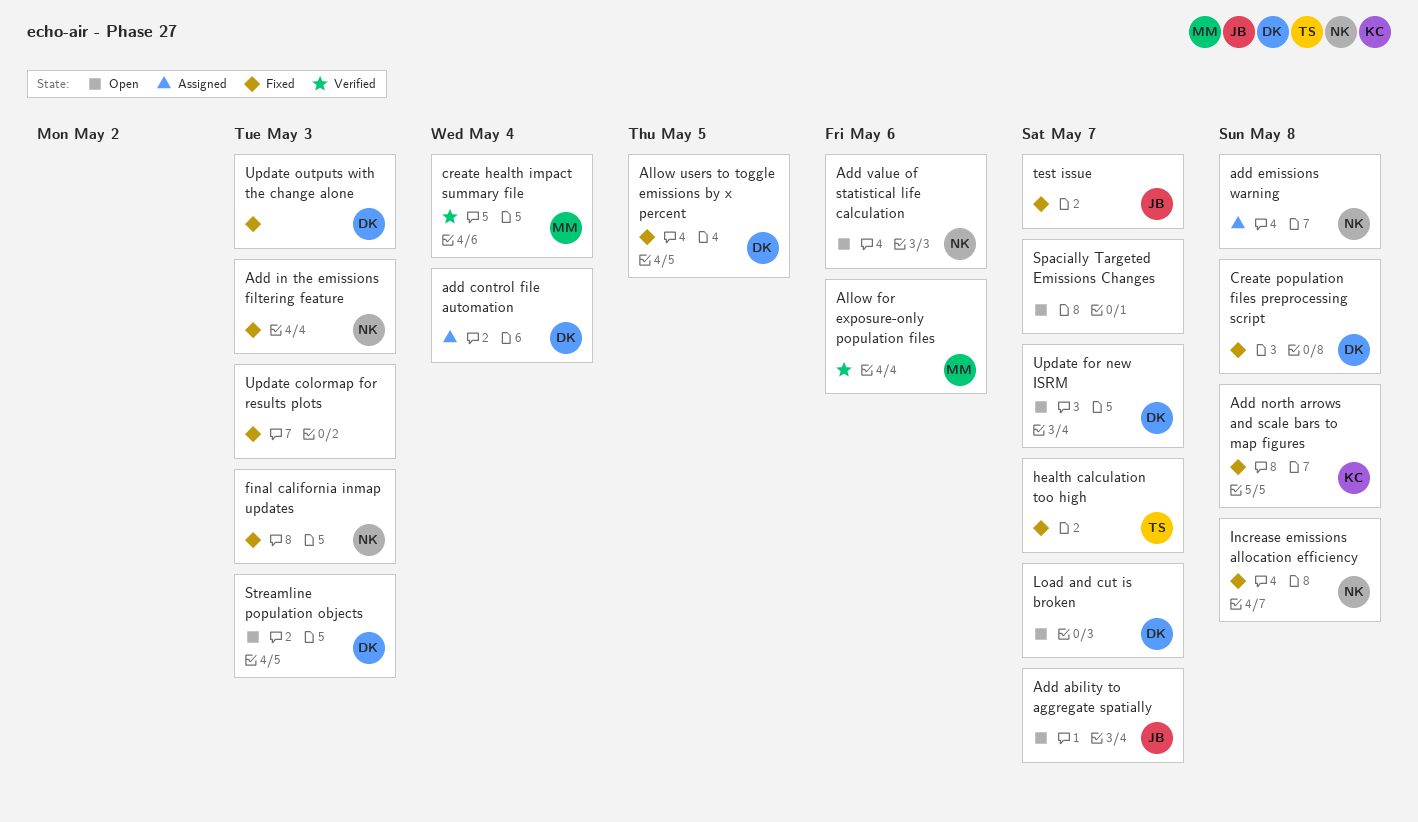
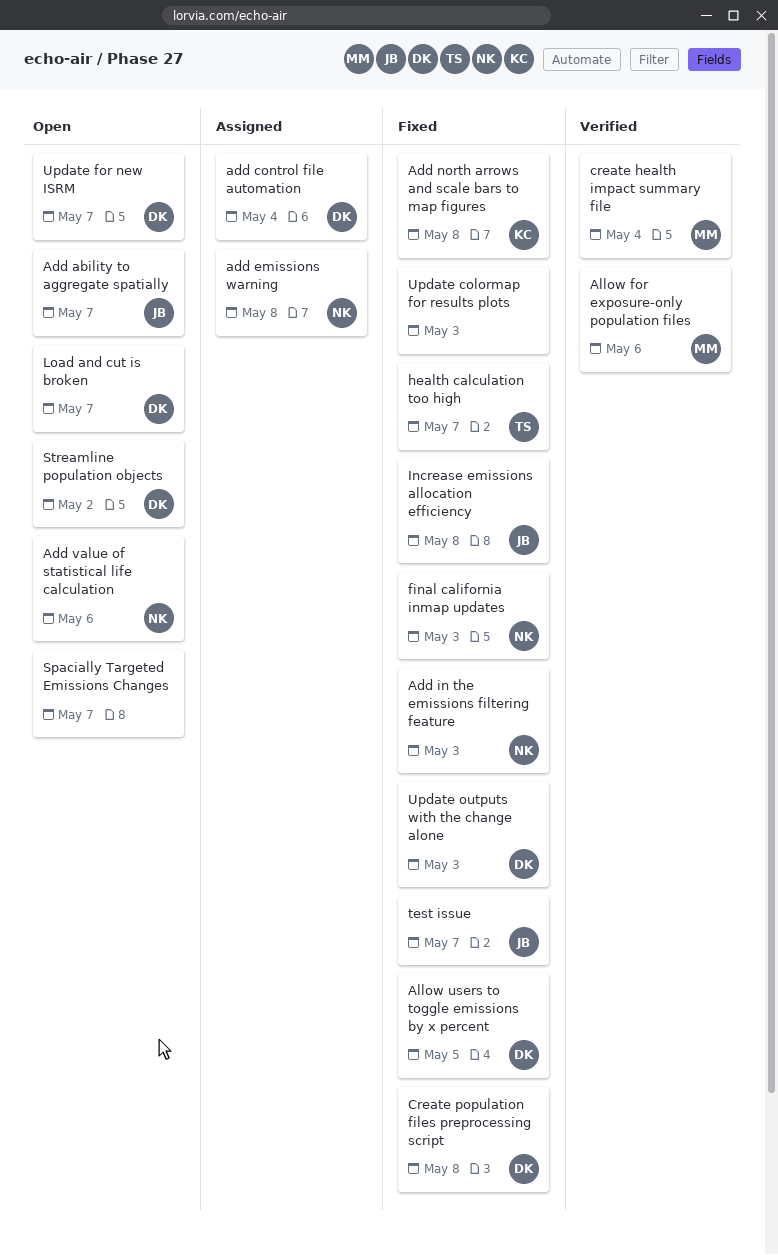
Increase emissions allocation efficiency, owner: NK -> JB
Streamline population objects, due: May 3 -> May 2

